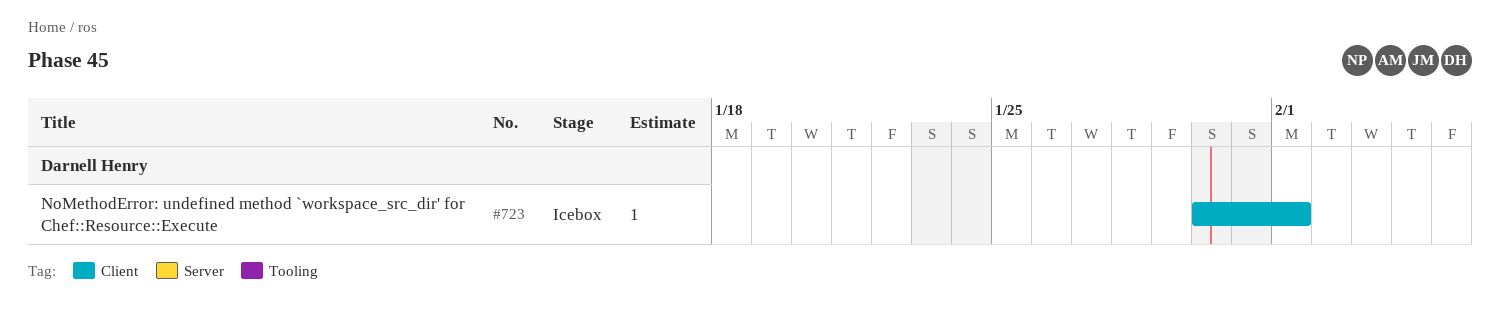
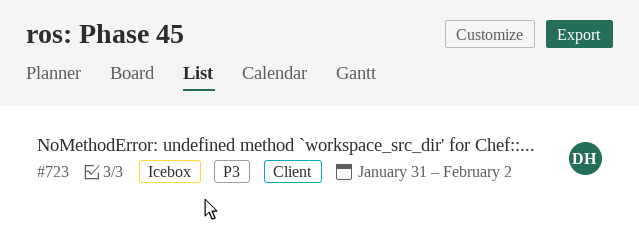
#723, start: Jan 30 -> Jan 31
#723, due: Feb 1 -> Feb 2

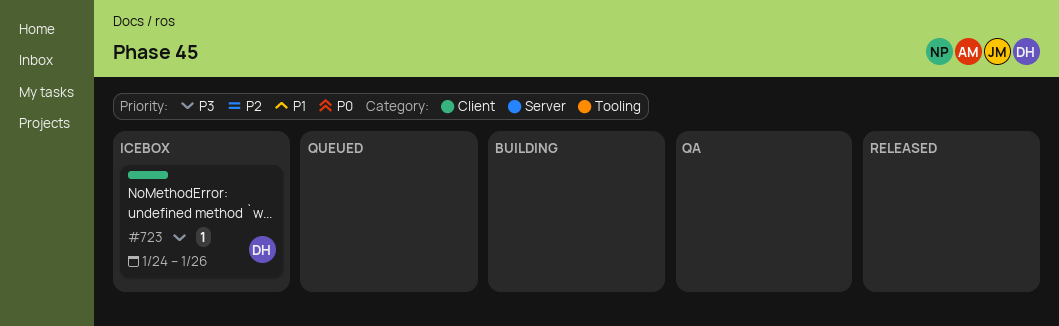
#723, start: Jan 31 -> Jan 24
#723, due: Feb 2 -> Jan 26

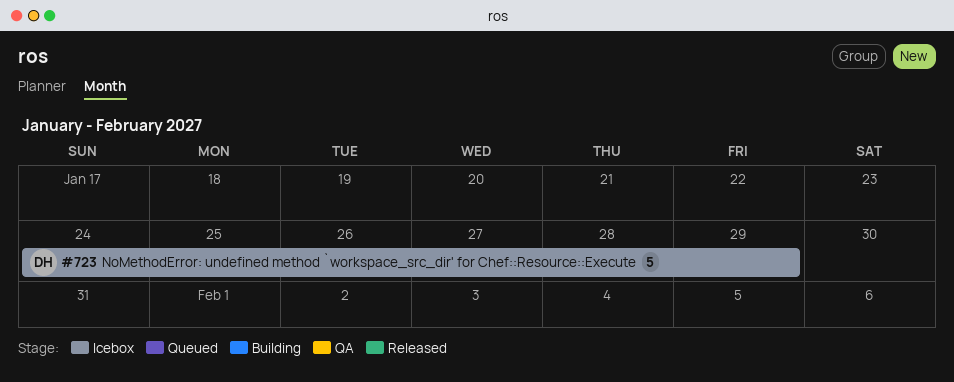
#723, estimate: 1 -> 5
#723, due: Jan 26 -> Jan 29

